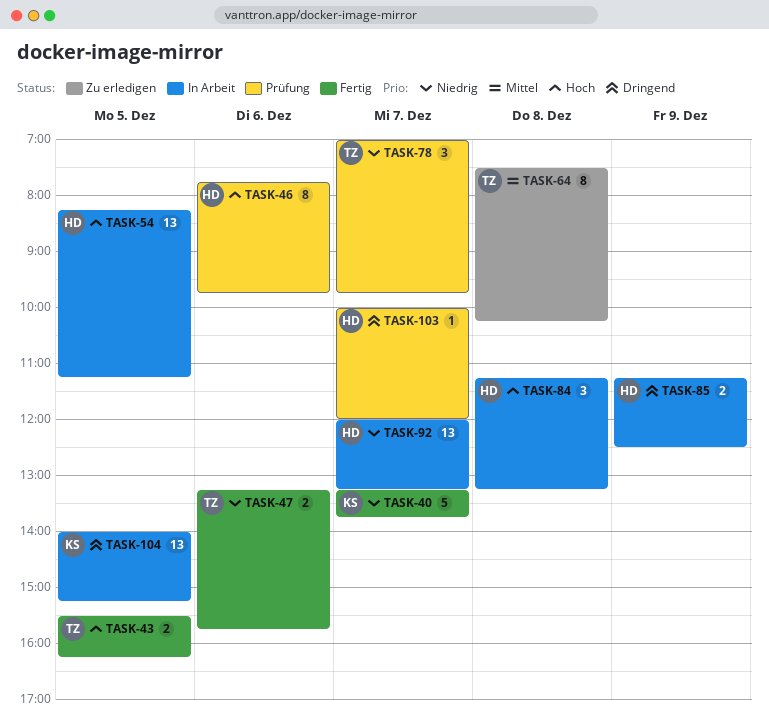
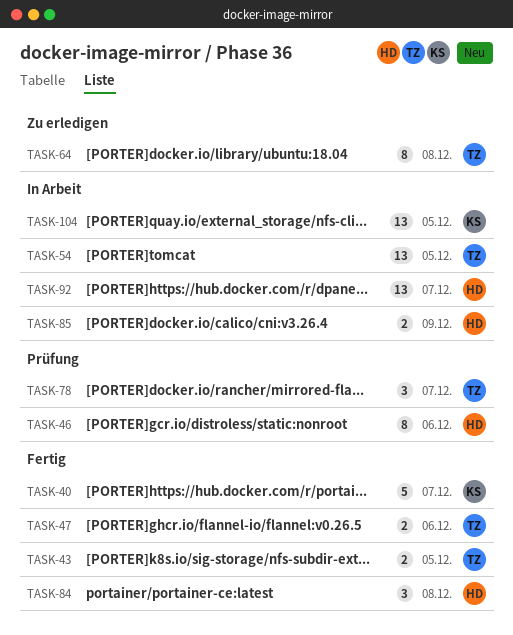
TASK-54, owner: HD -> TZ
TASK-84, status: In Arbeit -> Fertig
TASK-103: present -> none

